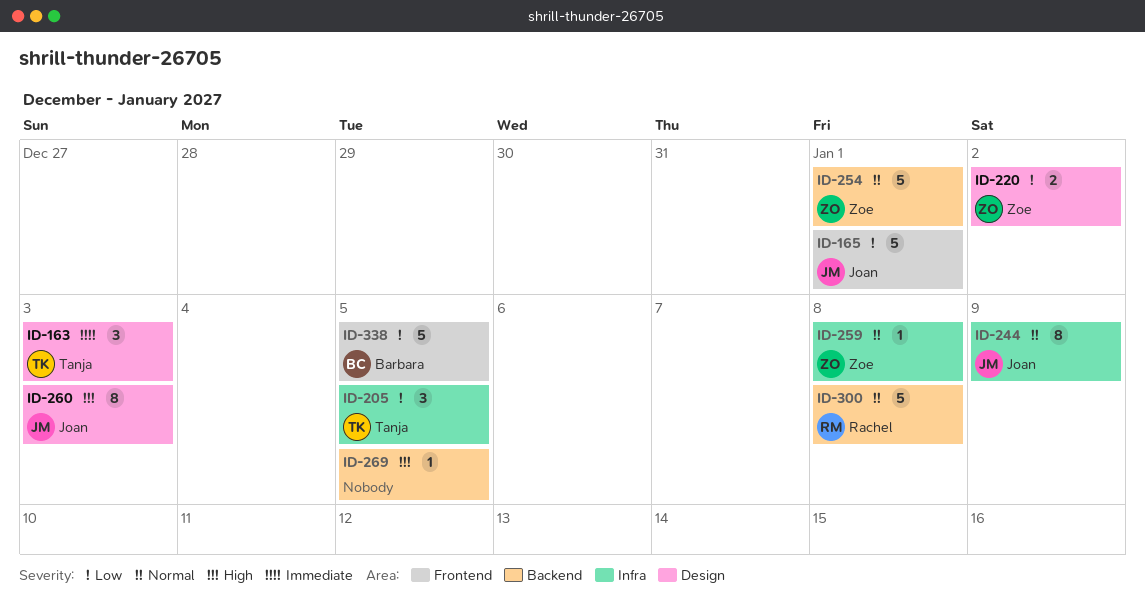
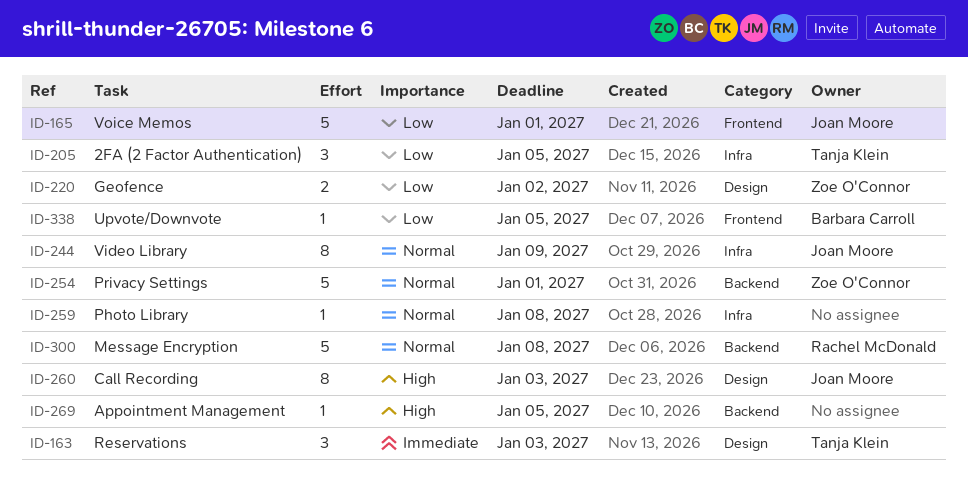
ID-259, owner: Zoe O'Connor -> none
ID-338, estimate: 5 -> 1

